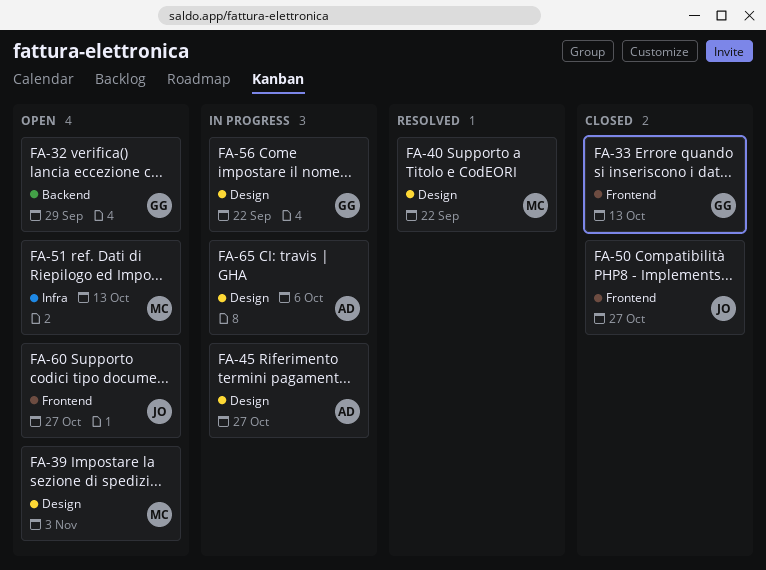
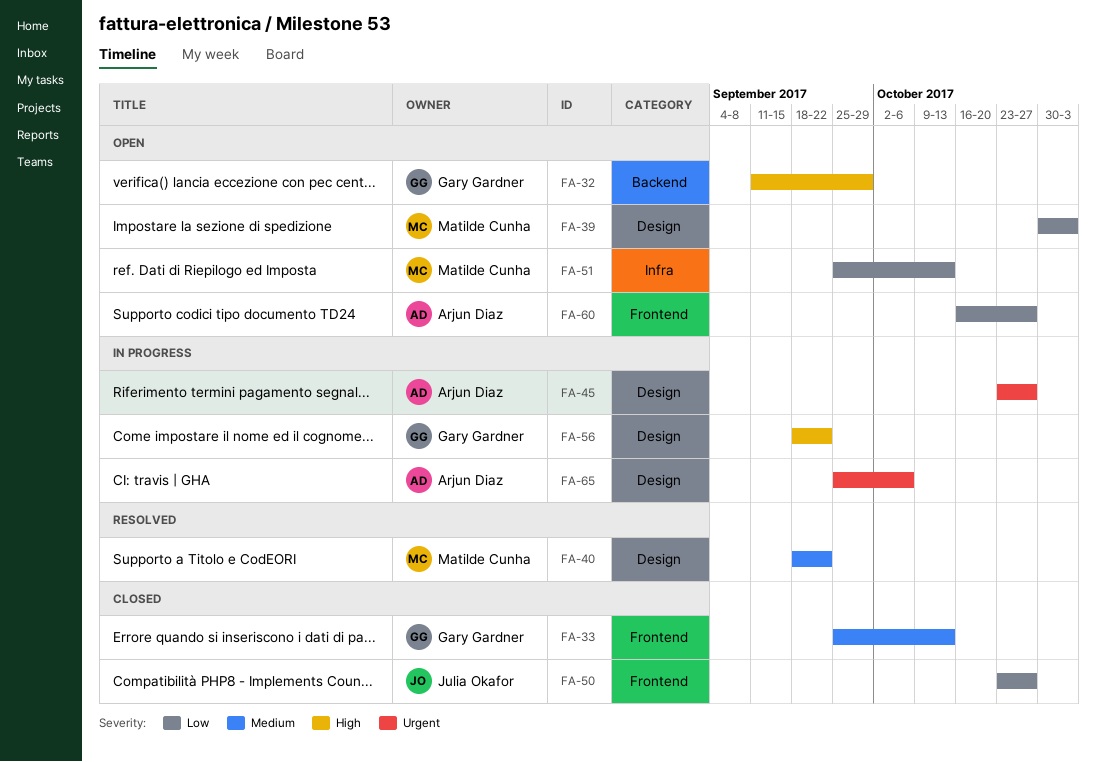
FA-60, owner: Julia Okafor -> Arjun Diaz

